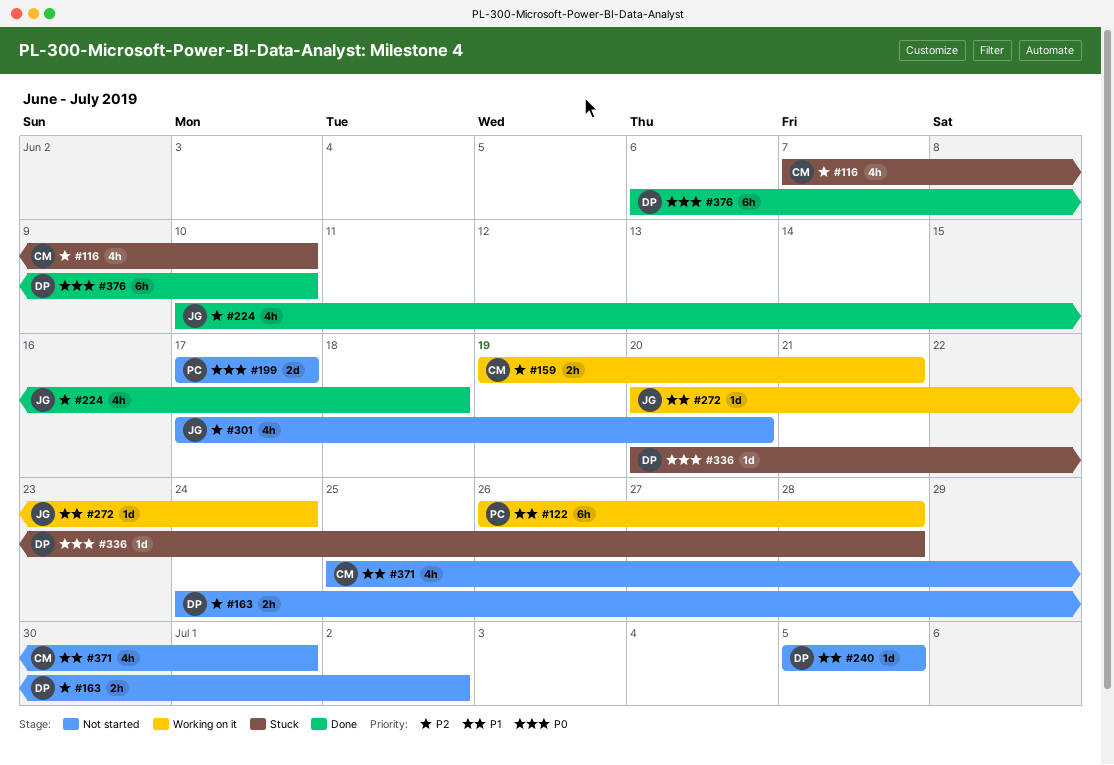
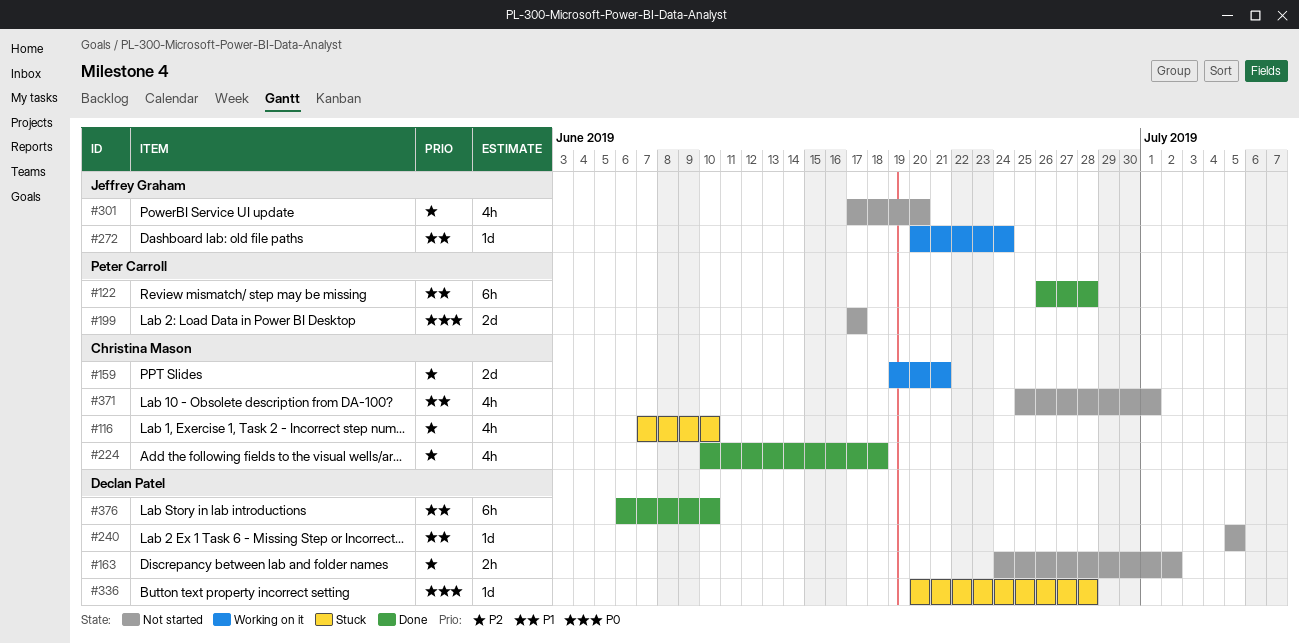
#122, status: Working on it -> Done
#159, estimate: 2h -> 2d
#224, owner: Jeffrey Graham -> Christina Mason
#376, priority: P0 -> P1

